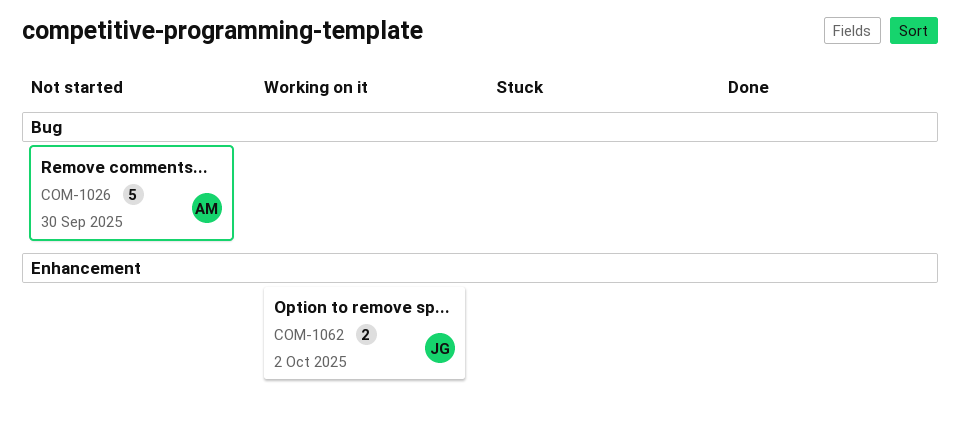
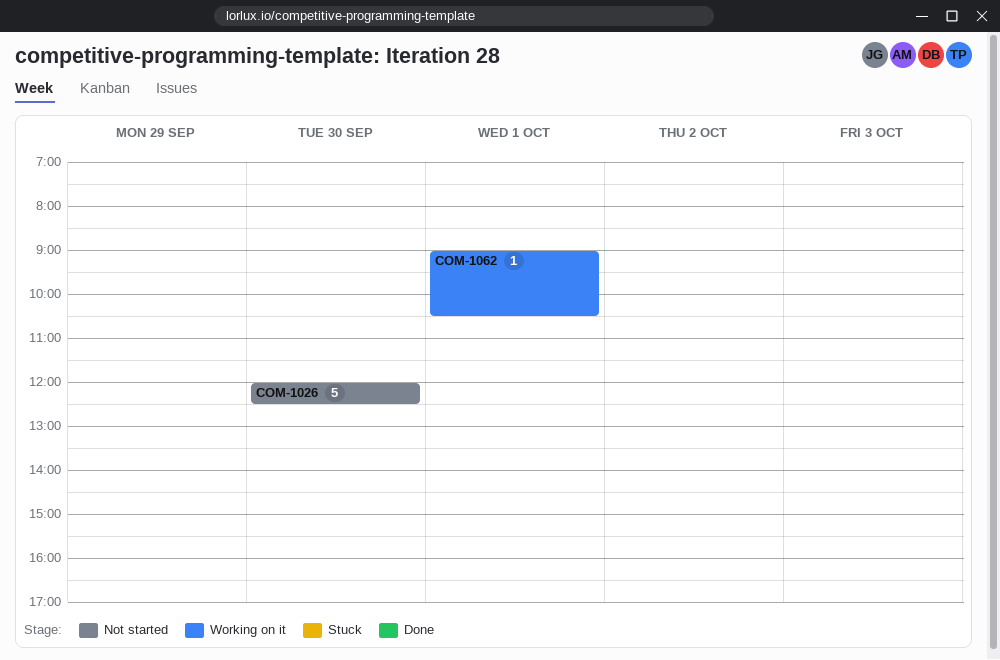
COM-1062, estimate: 2 -> 1
COM-1062, day: Oct 2 -> Oct 1

